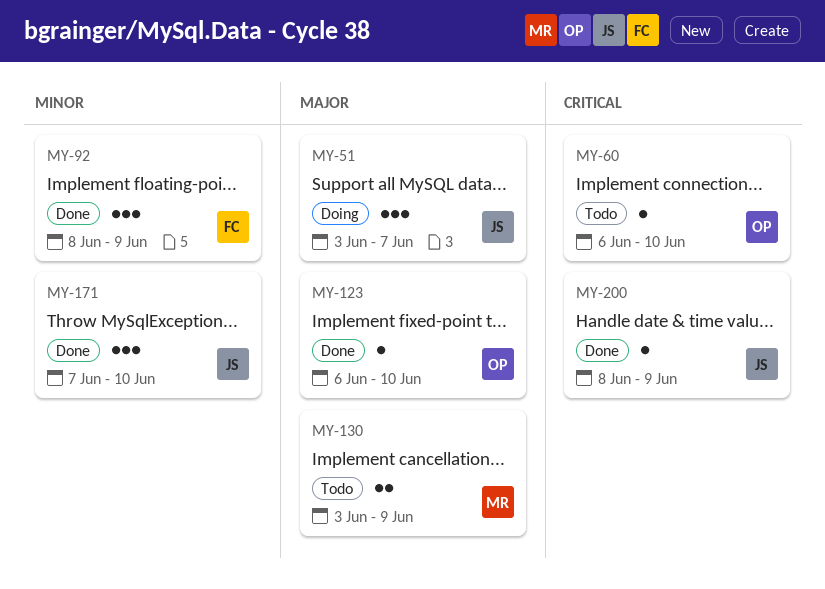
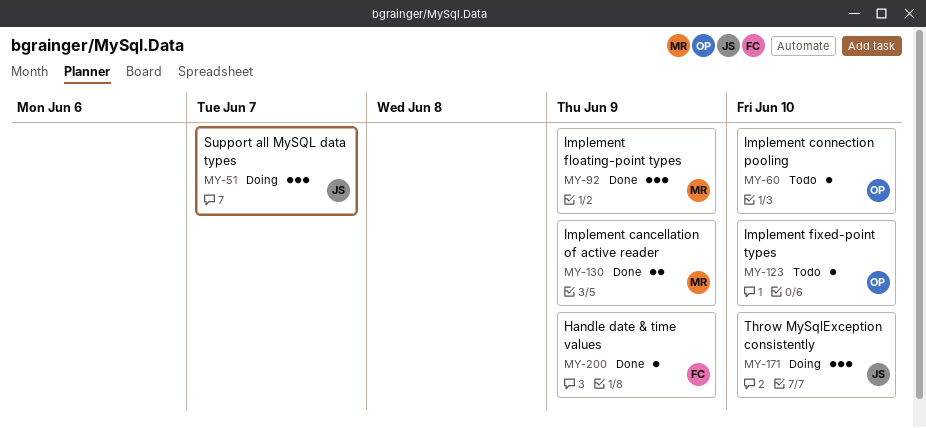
MY-92, owner: FC -> MR
MY-123, status: Done -> Todo
MY-130, status: Todo -> Done
MY-171, status: Done -> Doing
MY-200, owner: JS -> FC

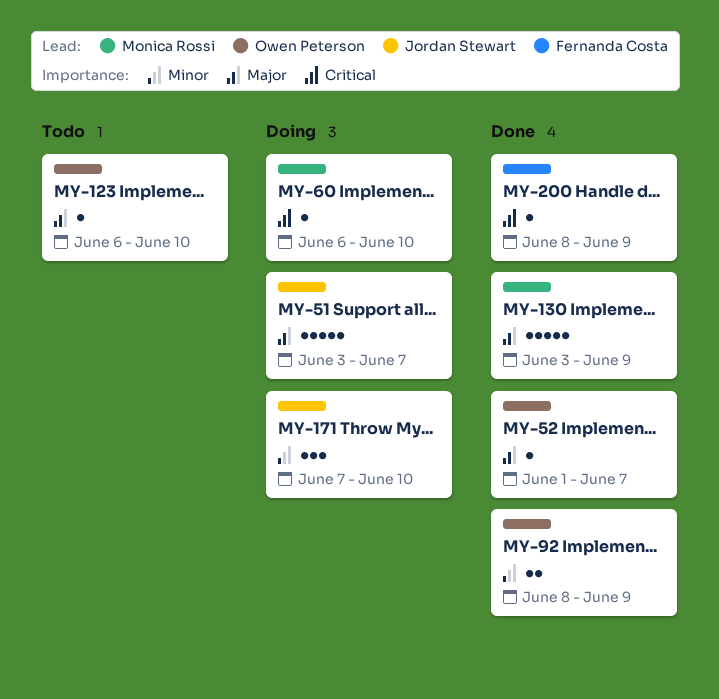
MY-51, estimate: 3 -> 5
MY-52: none -> present
MY-60, status: Todo -> Doing
MY-60, owner: Owen Peterson -> Monica Rossi
MY-92, owner: Monica Rossi -> Owen Peterson
MY-92, estimate: 3 -> 2
MY-130, estimate: 2 -> 5

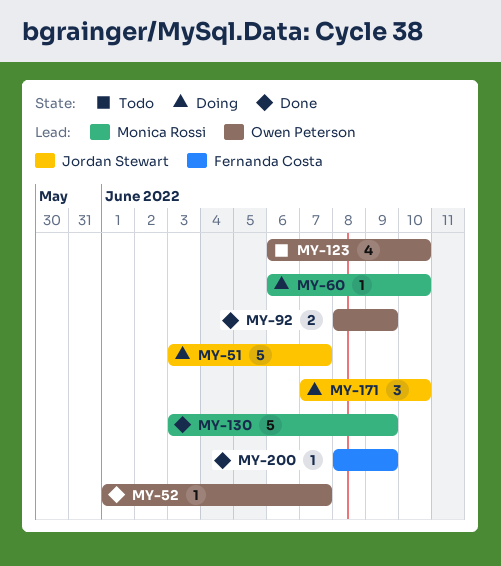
MY-123, estimate: 1 -> 4

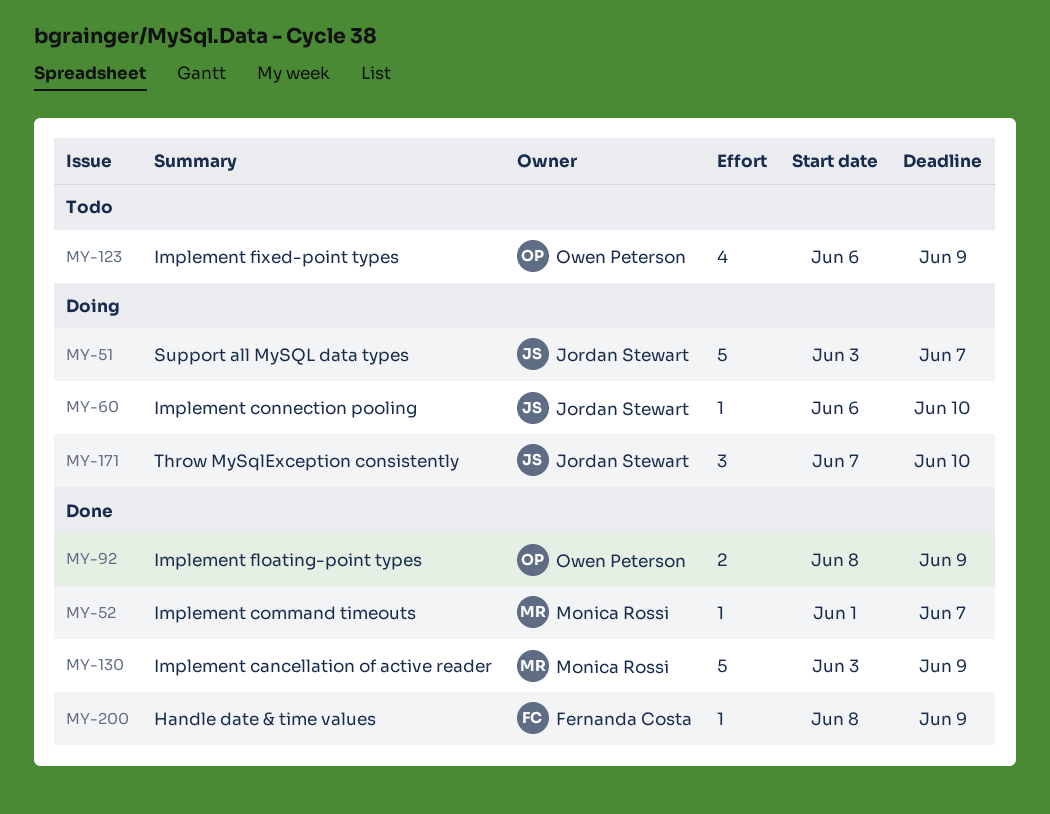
MY-52, owner: Owen Peterson -> Monica Rossi
MY-60, owner: Monica Rossi -> Jordan Stewart
MY-123, due: Jun 10 -> Jun 9

